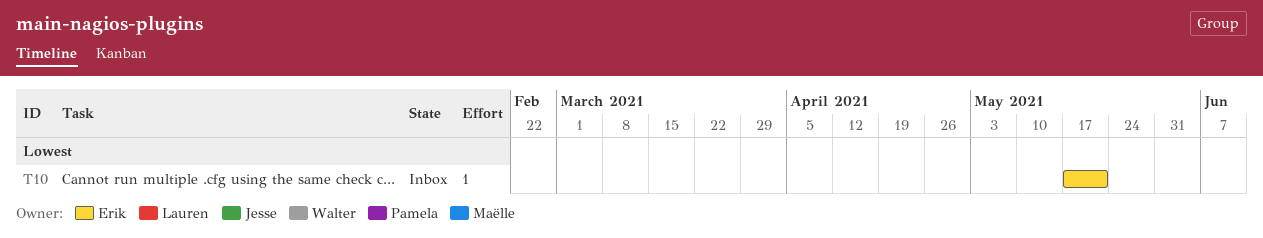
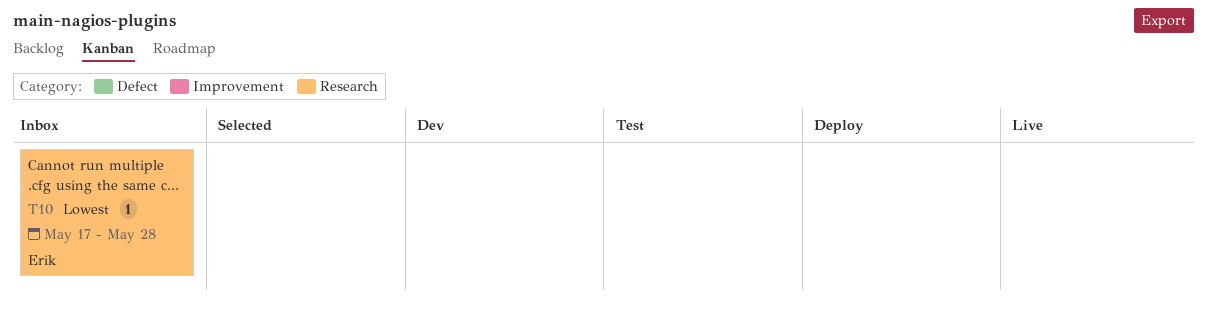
T10, due: May 21 -> May 28

